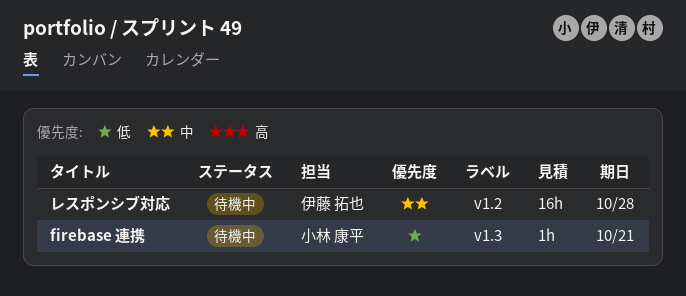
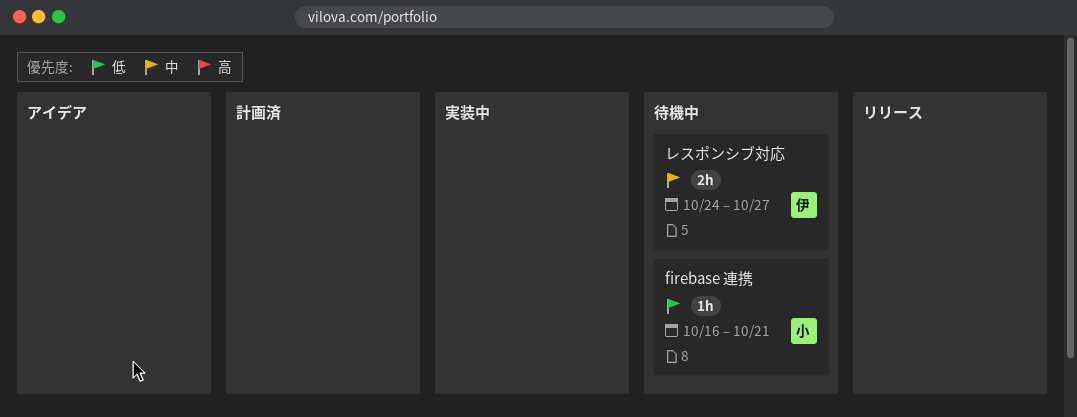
レスポンシブ対応, estimate: 16h -> 2h
レスポンシブ対応, due: Oct 28 -> Oct 27

